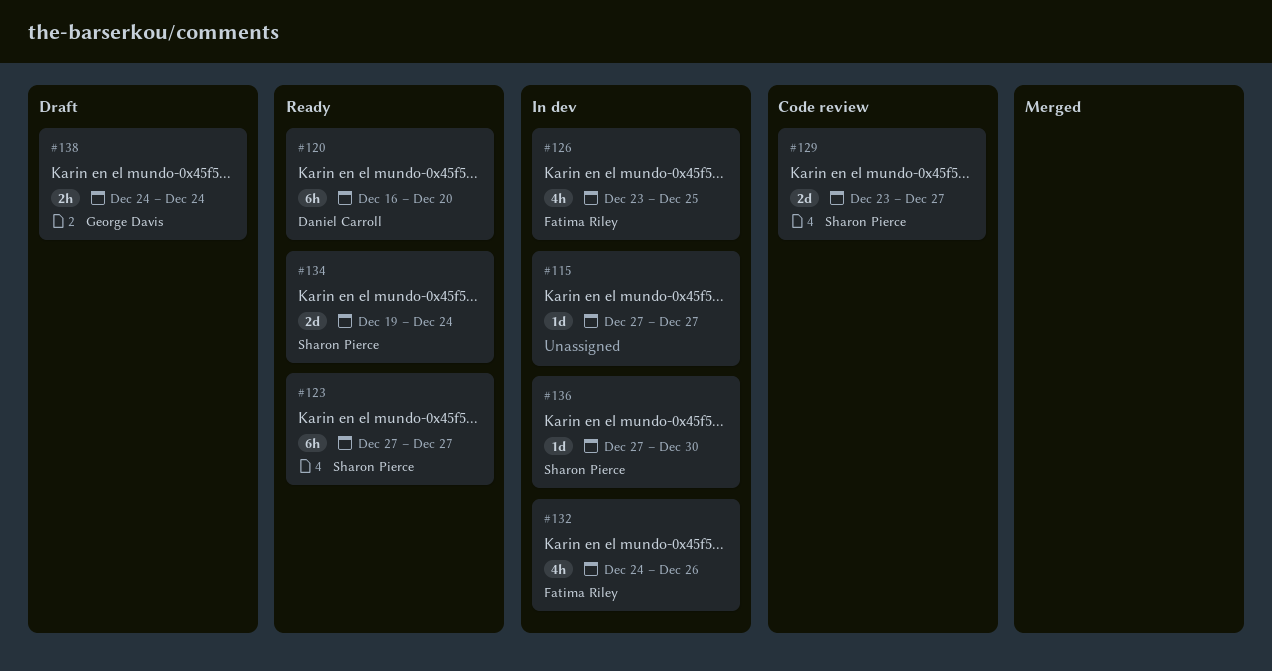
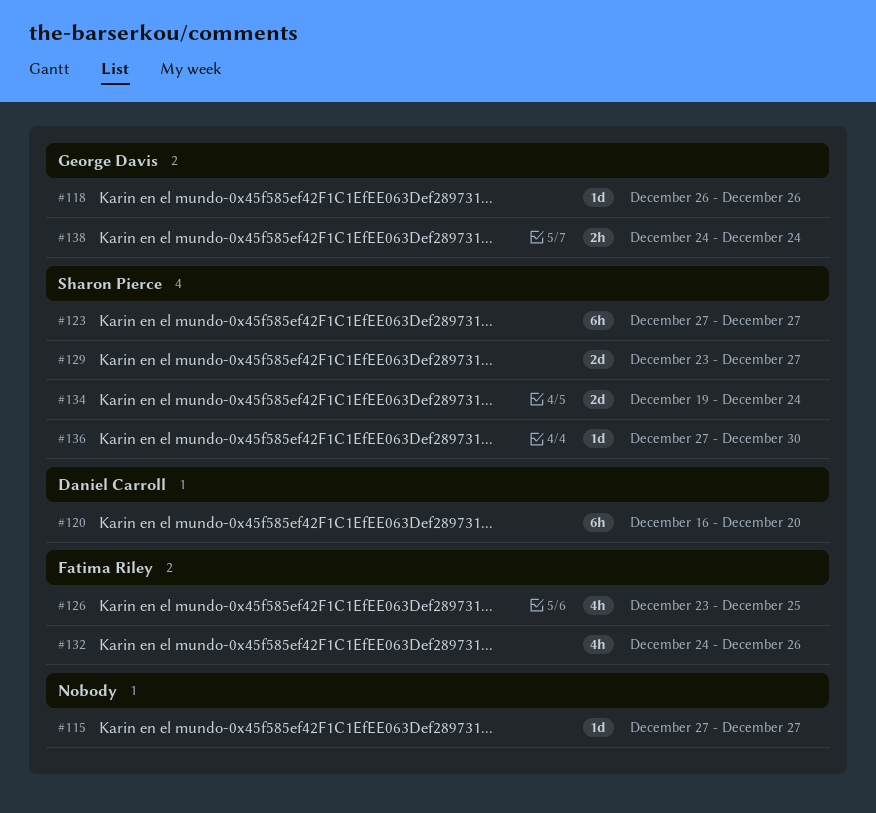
#118: none -> present

